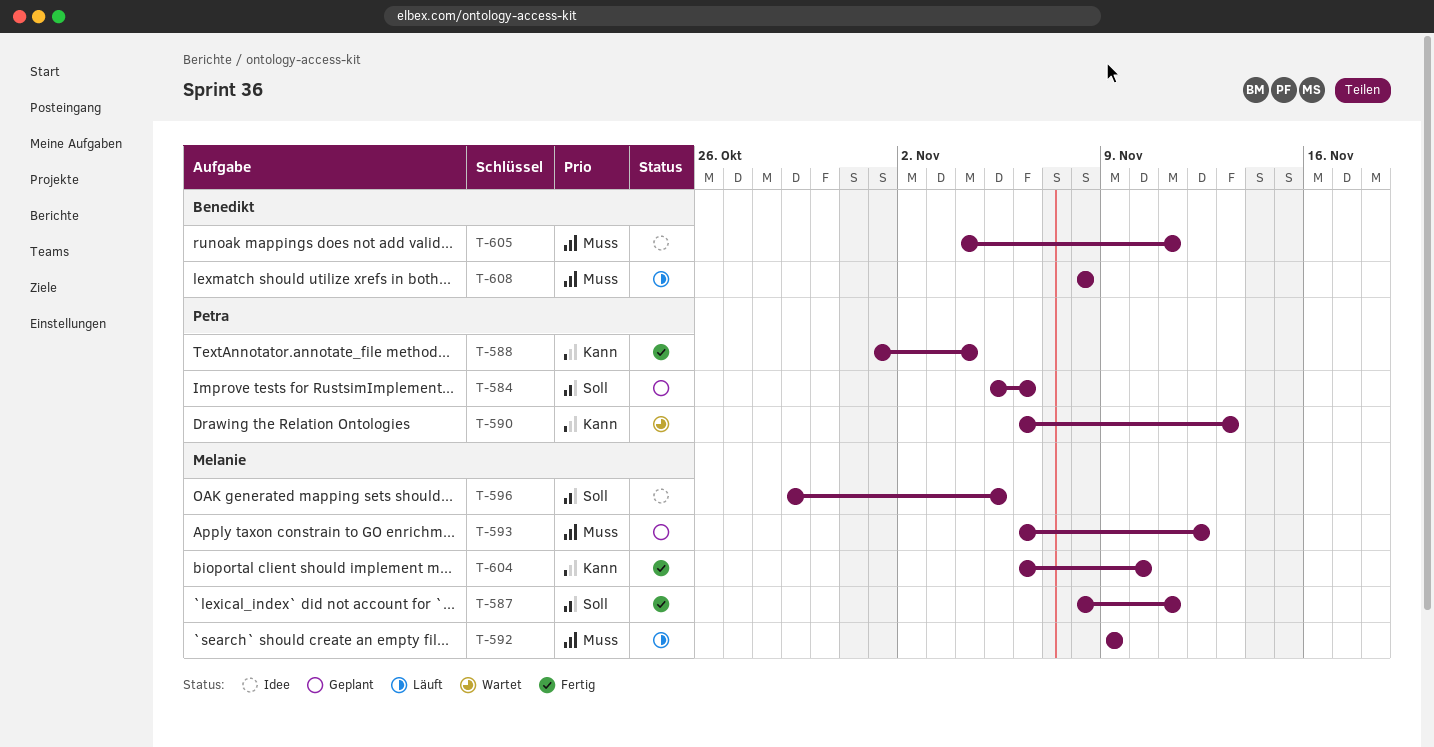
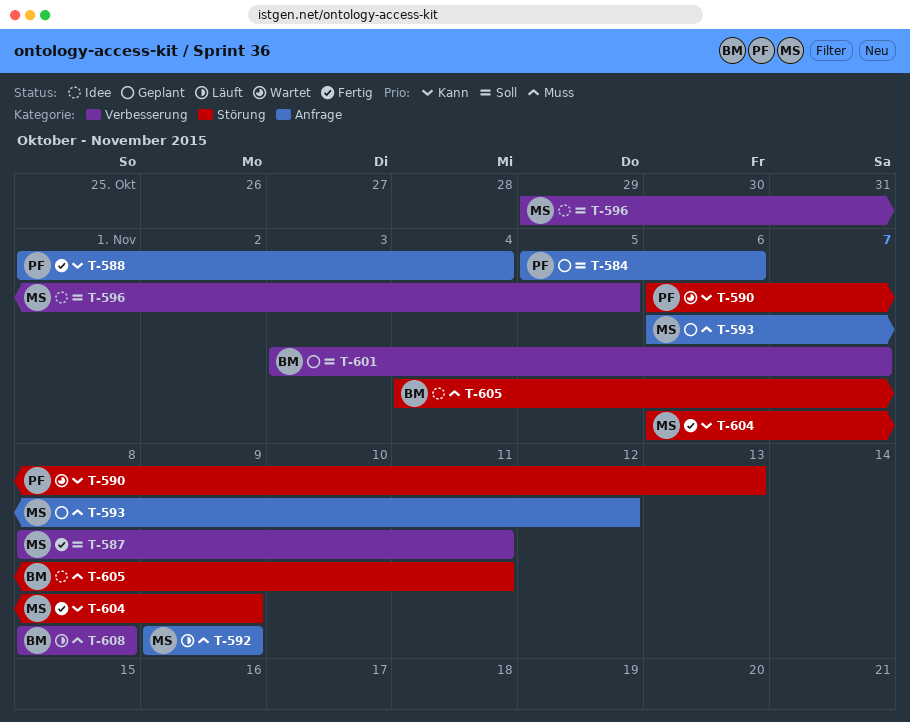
T-601: none -> present
T-604, due: Nov 10 -> Nov 9

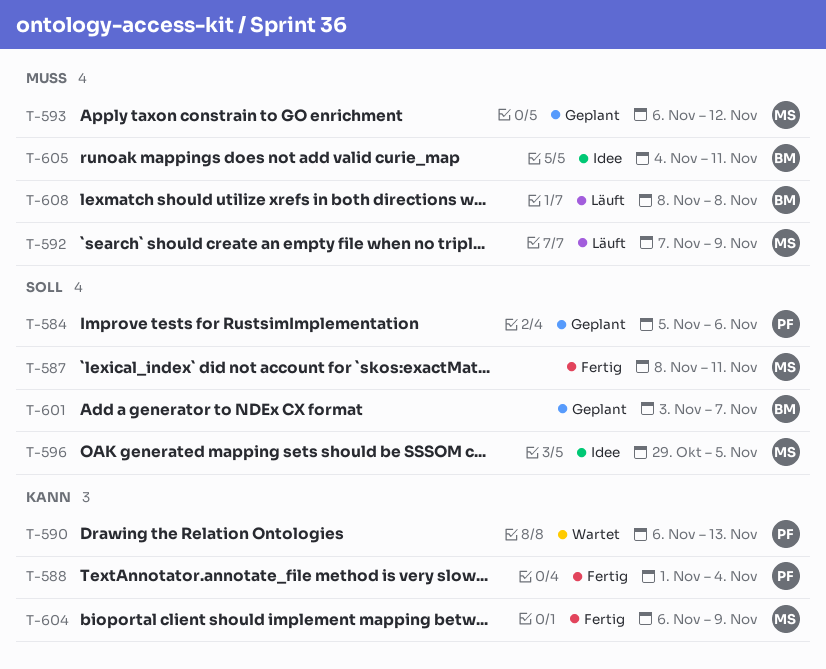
T-592, start: Nov 9 -> Nov 7

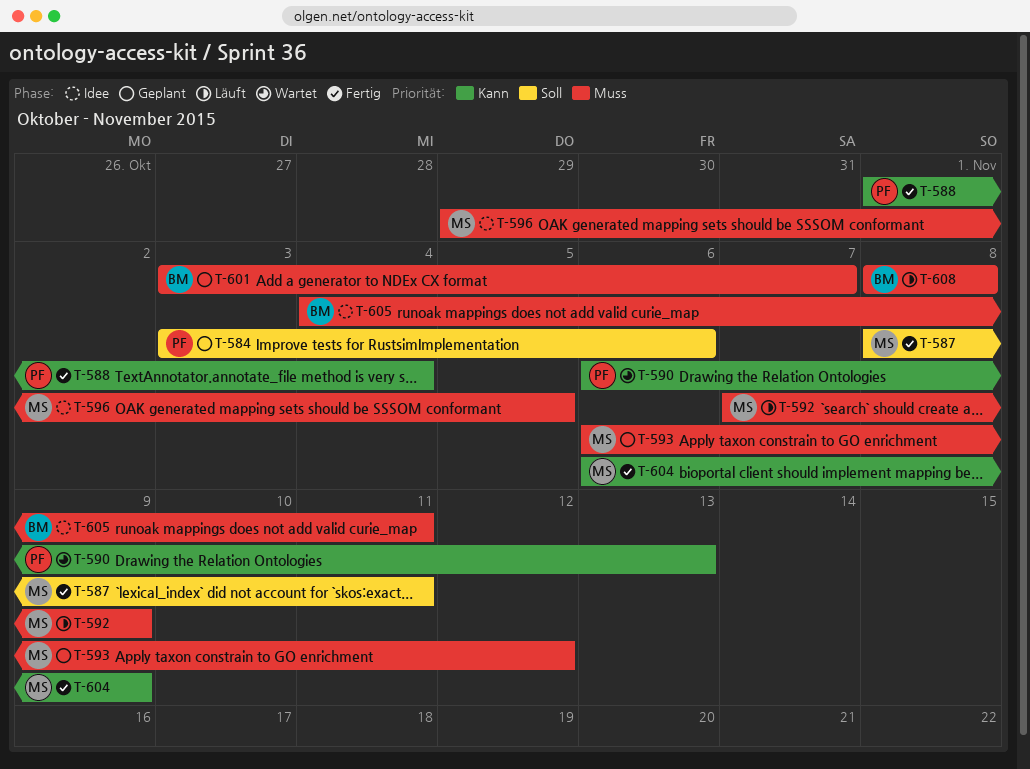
T-584, start: Nov 5 -> Nov 3
T-596, priority: Soll -> Muss
T-601, priority: Soll -> Muss

